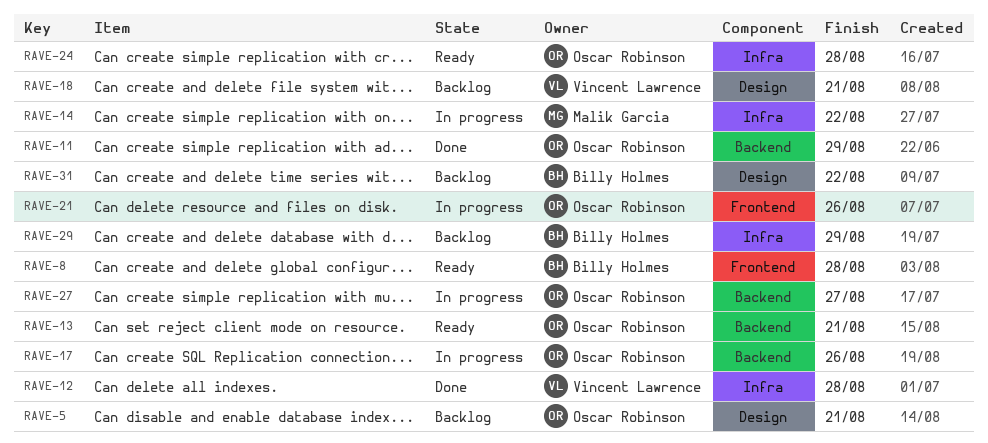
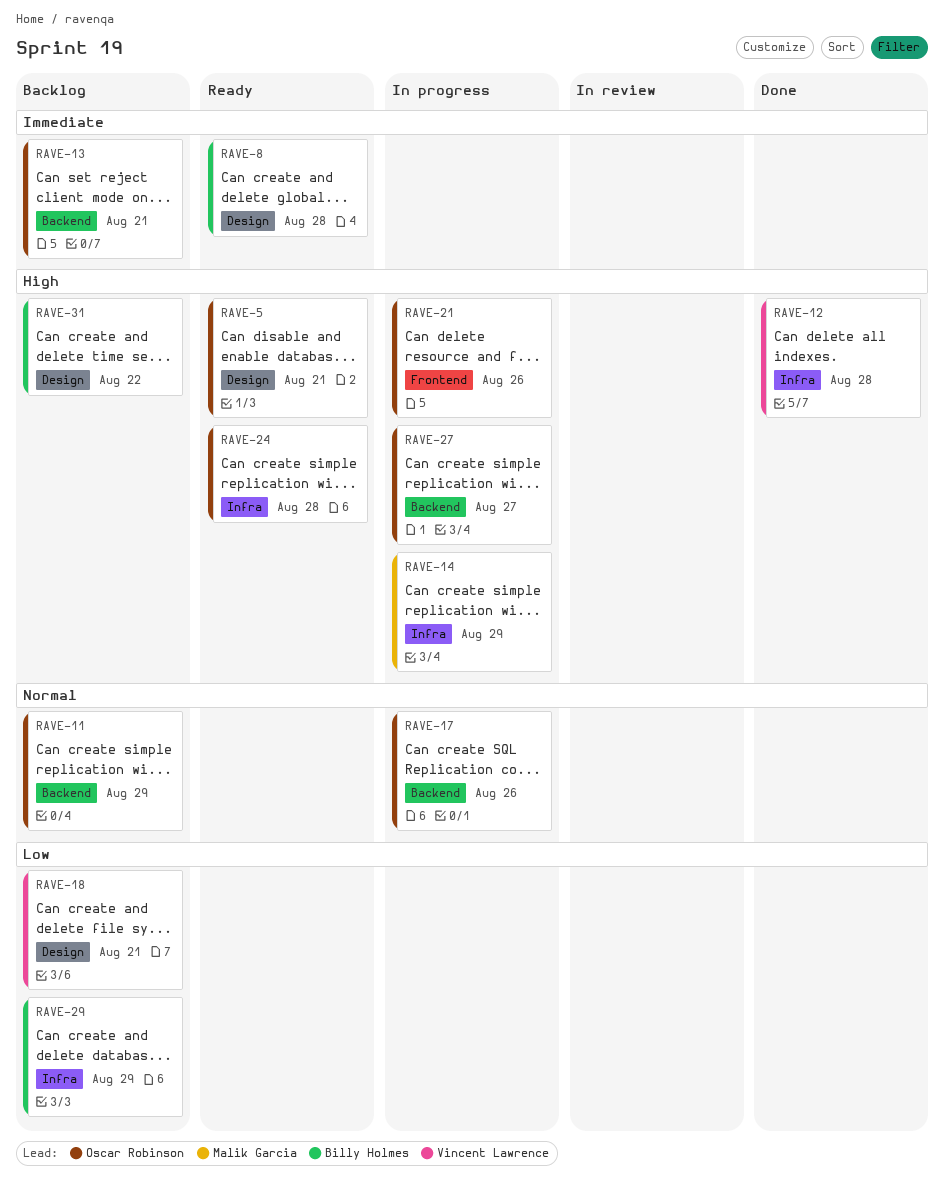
RAVE-5, status: Backlog -> Ready
RAVE-8, label: Frontend -> Design
RAVE-11, status: Done -> Backlog
RAVE-13, status: Ready -> Backlog
RAVE-14, due: Aug 22 -> Aug 29

